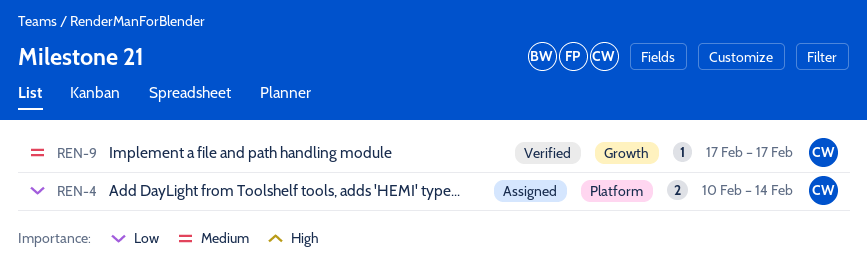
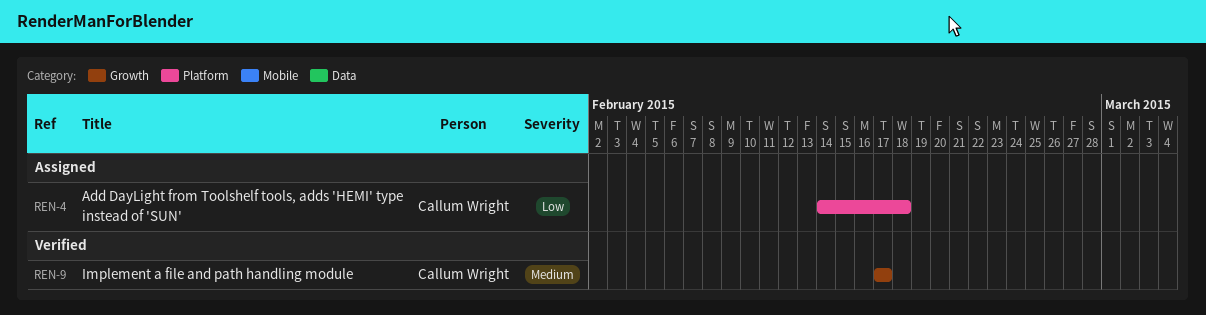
REN-4, start: Feb 10 -> Feb 14
REN-4, due: Feb 14 -> Feb 18

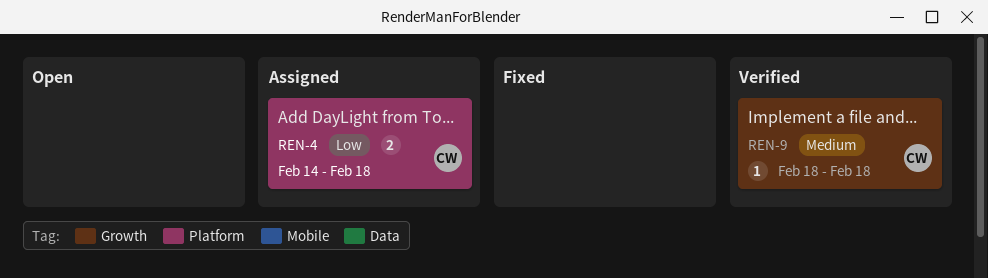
REN-9, start: Feb 17 -> Feb 18
REN-9, due: Feb 17 -> Feb 18

